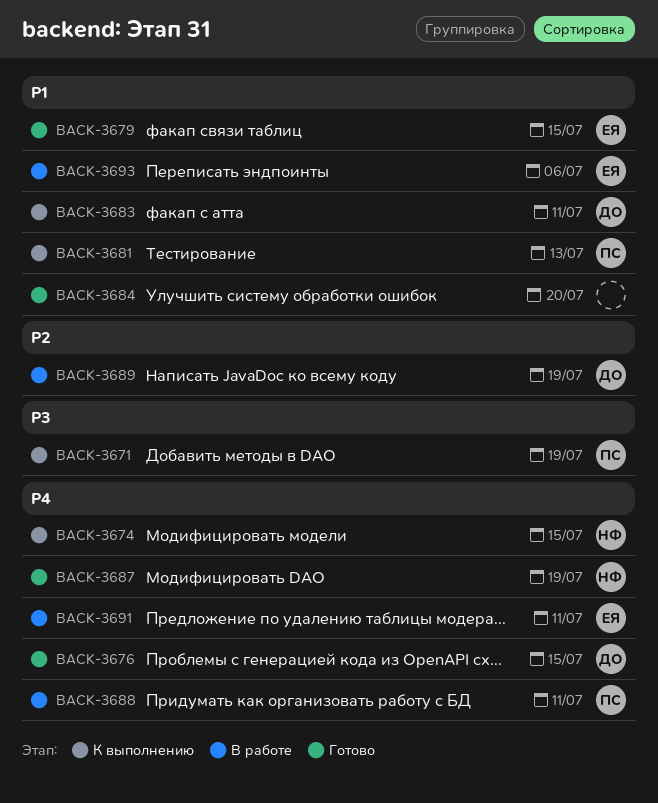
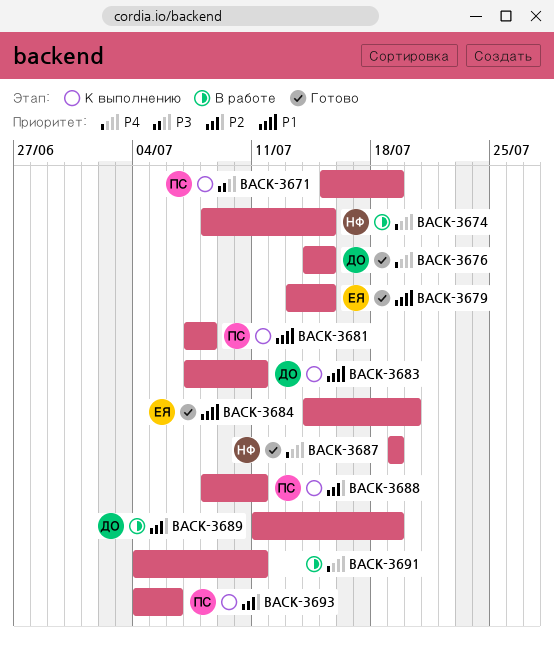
BACK-3674, status: К выполнению -> В работе
BACK-3681, due: Jul 13 -> Jul 8
BACK-3684, owner: none -> ЕЯ
BACK-3688, status: В работе -> К выполнению
BACK-3688, priority: P4 -> P2
BACK-3691, owner: ЕЯ -> none
BACK-3693, status: В работе -> К выполнению
BACK-3693, owner: ЕЯ -> ПС
BACK-3693, priority: P1 -> P2

